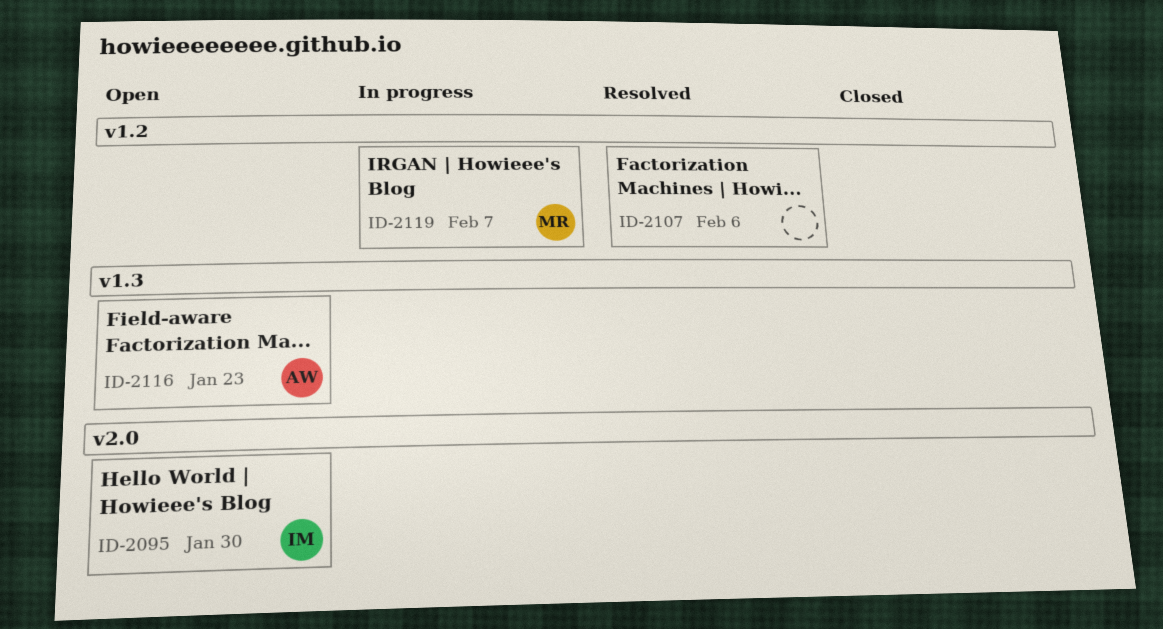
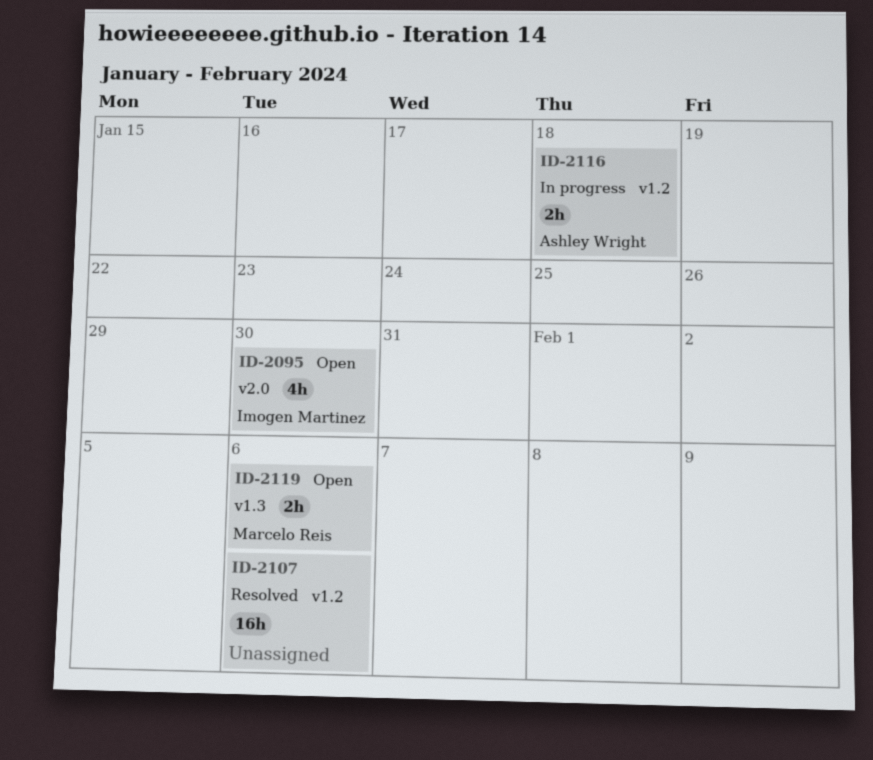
ID-2116, status: Open -> In progress
ID-2116, label: v1.3 -> v1.2
ID-2116, due: Jan 23 -> Jan 18
ID-2119, status: In progress -> Open
ID-2119, label: v1.2 -> v1.3
ID-2119, due: Feb 7 -> Feb 6

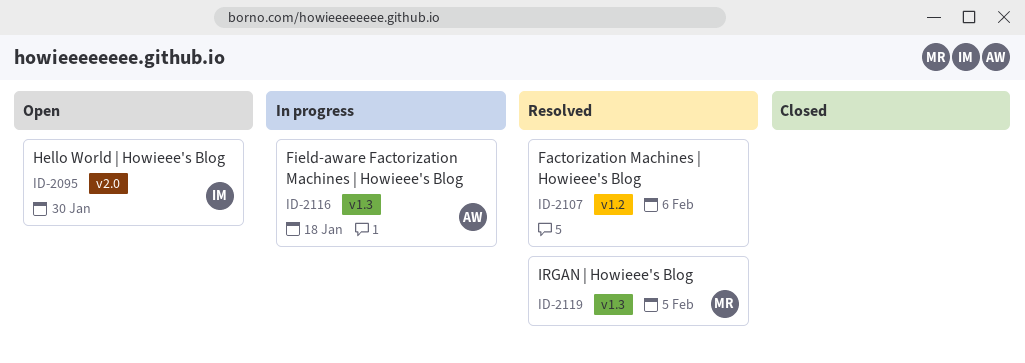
ID-2116, label: v1.2 -> v1.3
ID-2119, status: Open -> Resolved
ID-2119, due: Feb 6 -> Feb 5

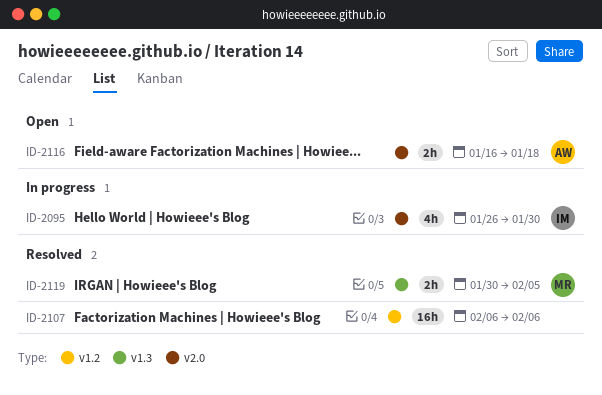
ID-2095, status: Open -> In progress
ID-2116, status: In progress -> Open
ID-2116, label: v1.3 -> v2.0

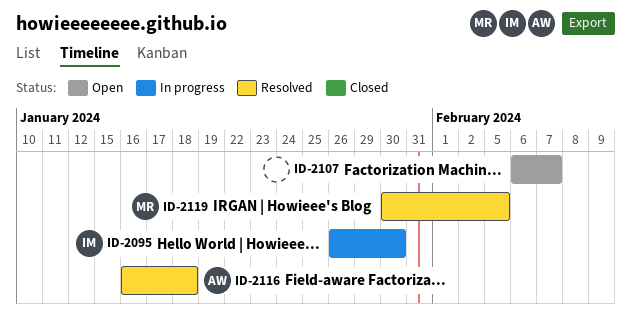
ID-2107, status: Resolved -> Open
ID-2107, due: Feb 6 -> Feb 7
ID-2116, status: Open -> Resolved

